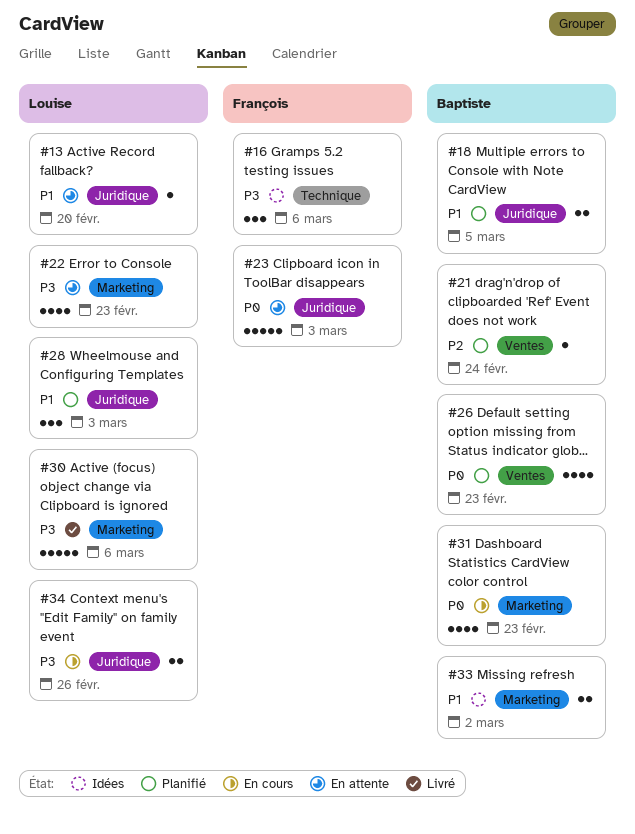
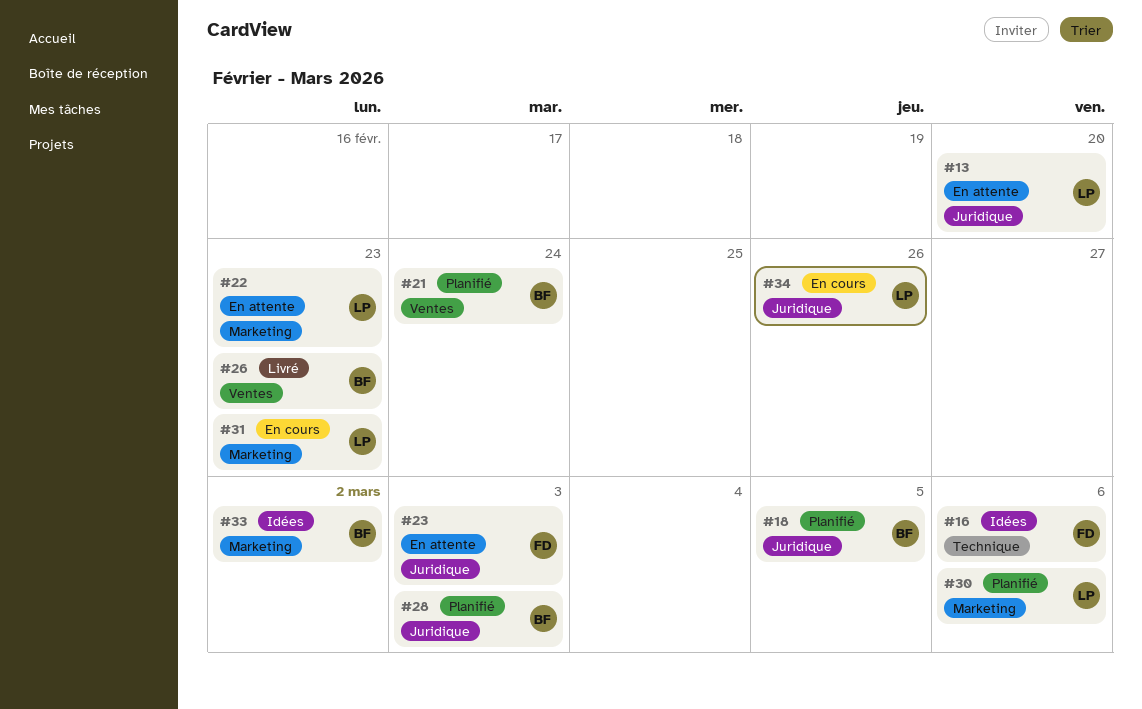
#26, status: Planifié -> Livré
#28, owner: Louise -> Baptiste
#30, status: Livré -> Planifié
#31, owner: Baptiste -> Louise

